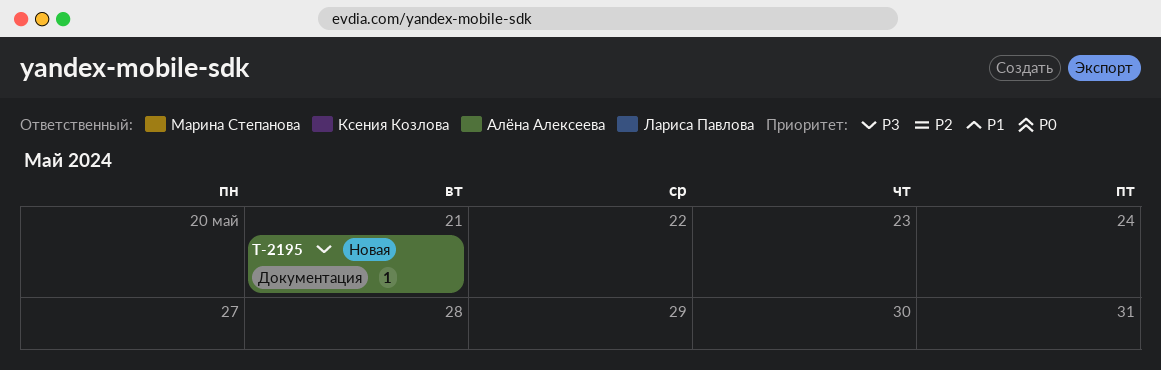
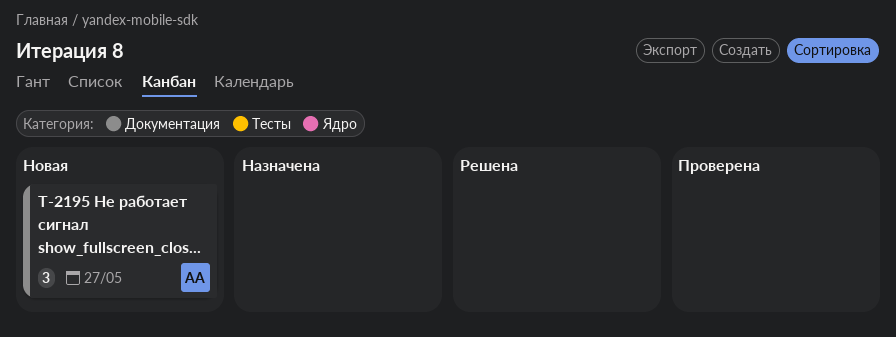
T-2195, estimate: 1 -> 3
T-2195, due: May 21 -> May 27

